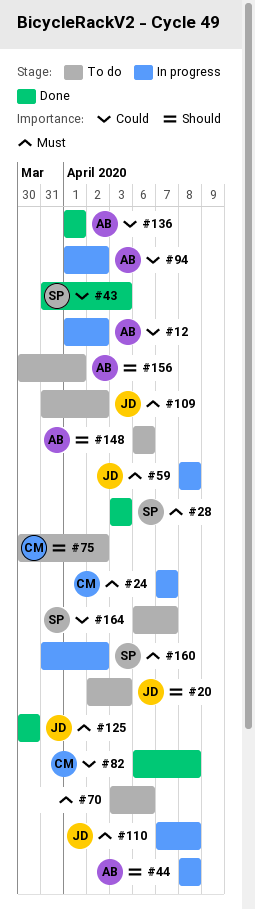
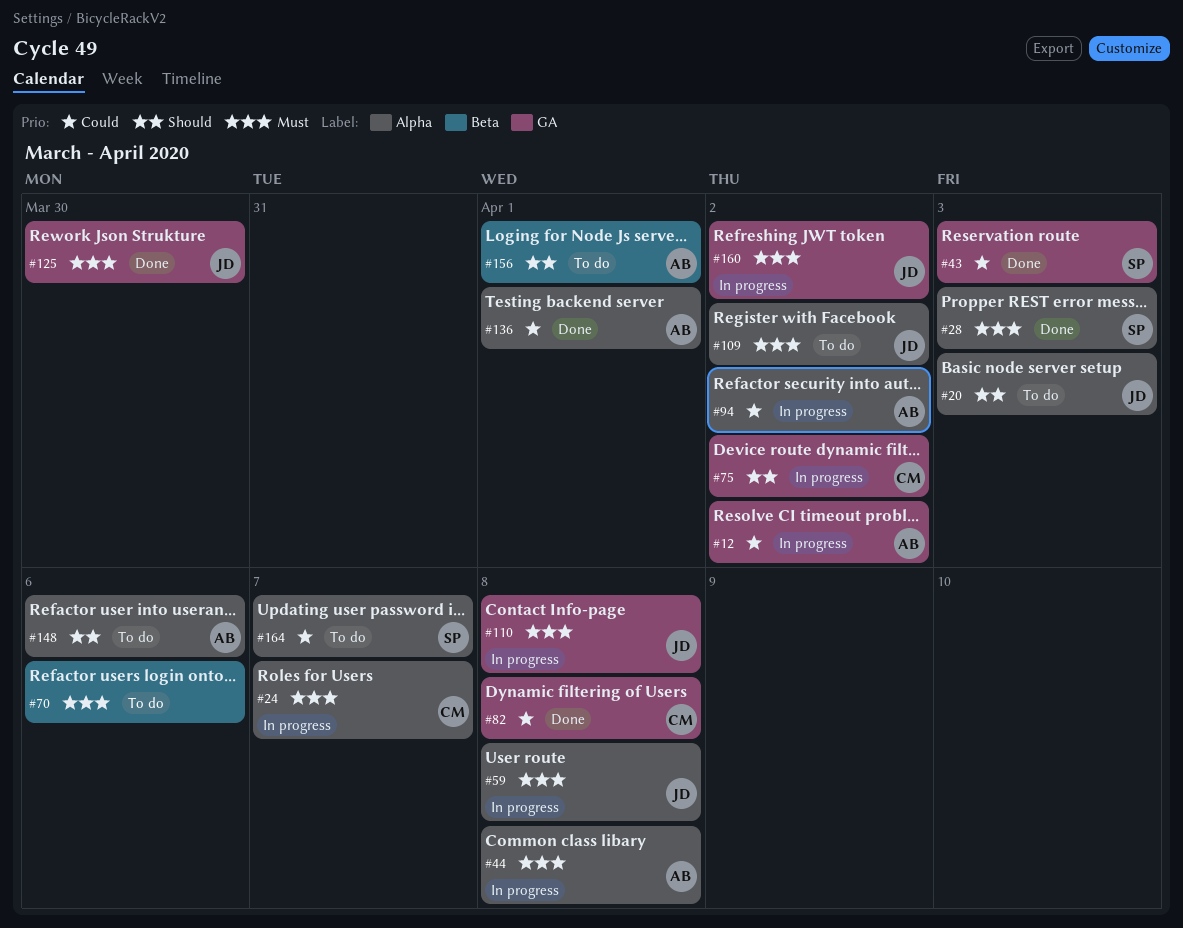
#44, priority: Should -> Must
#75, status: To do -> In progress
#160, owner: SP -> JD

